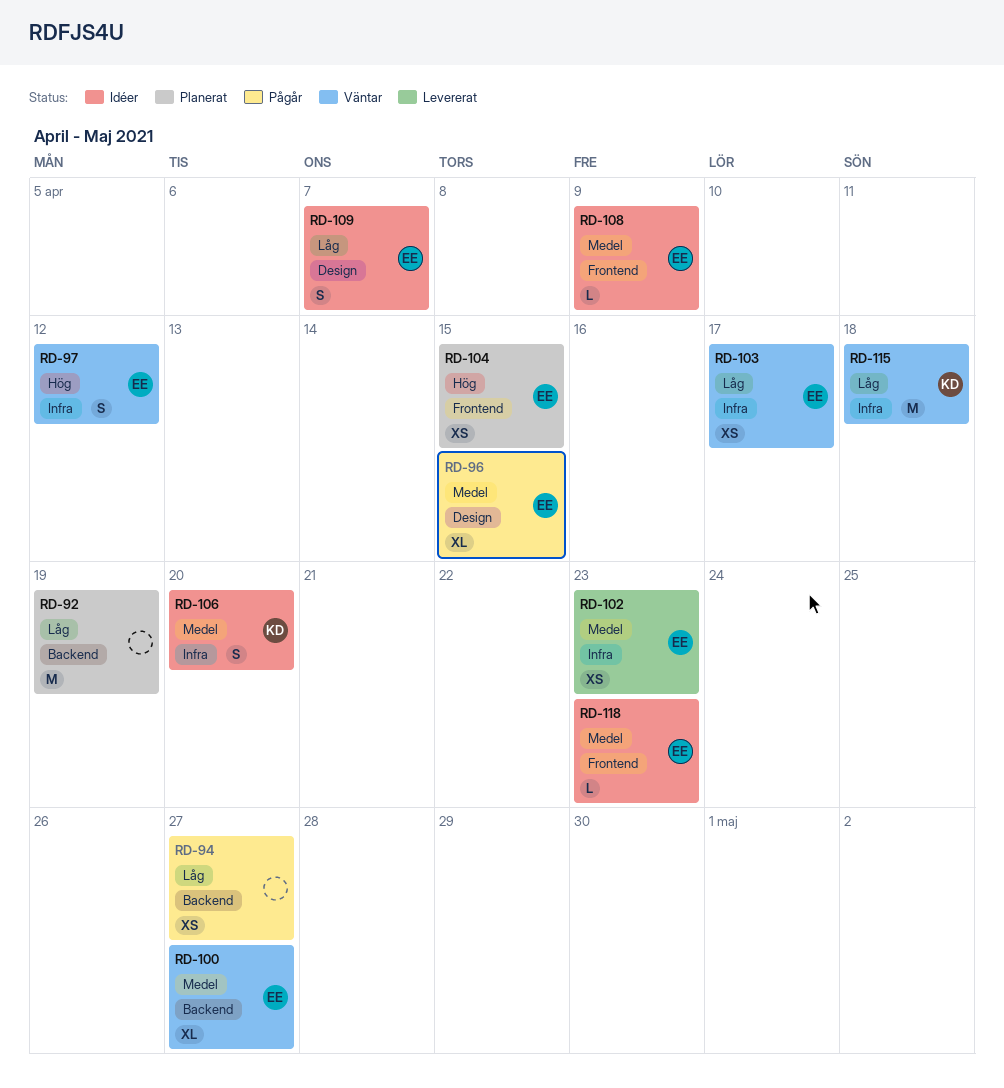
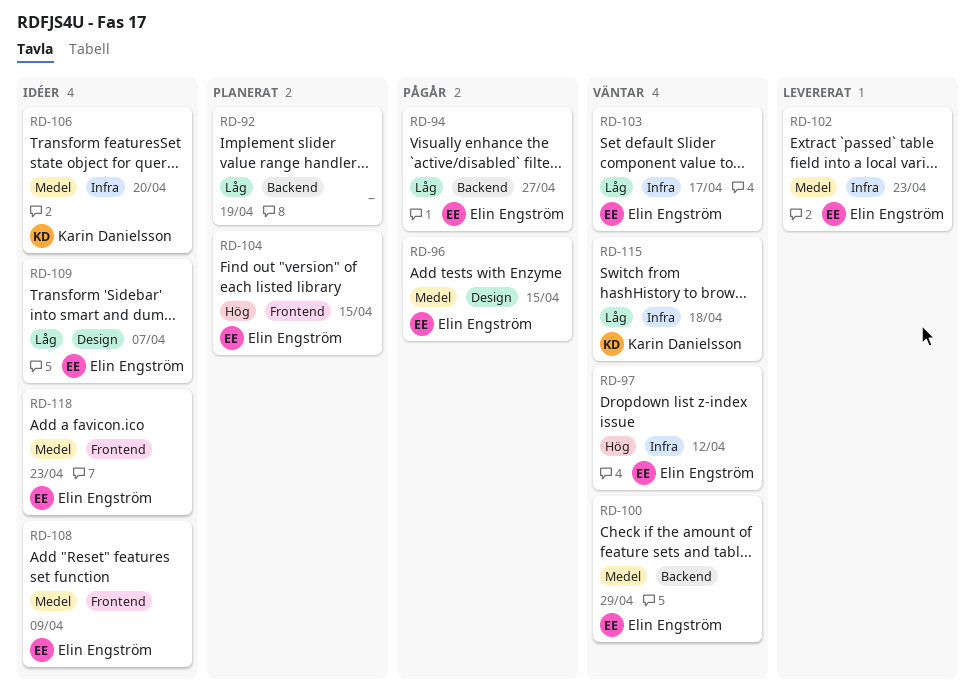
RD-94, owner: none -> Elin Engström
RD-100, due: Apr 27 -> Apr 29

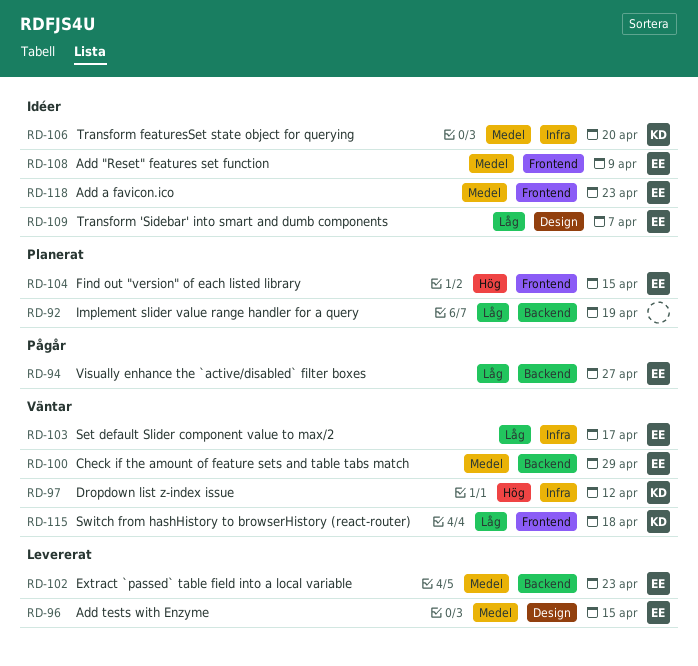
RD-96, status: Pågår -> Levererat
RD-97, owner: Elin Engström -> Karin Danielsson
RD-102, label: Infra -> Backend
RD-115, label: Infra -> Frontend

